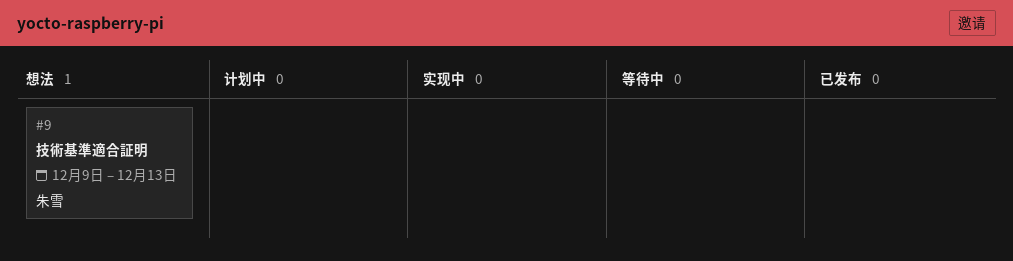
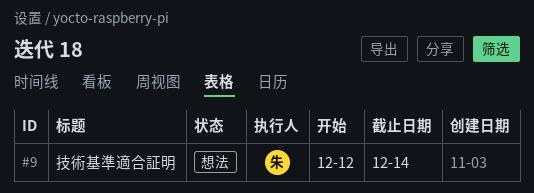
#9, start: Dec 9 -> Dec 12
#9, due: Dec 13 -> Dec 14

